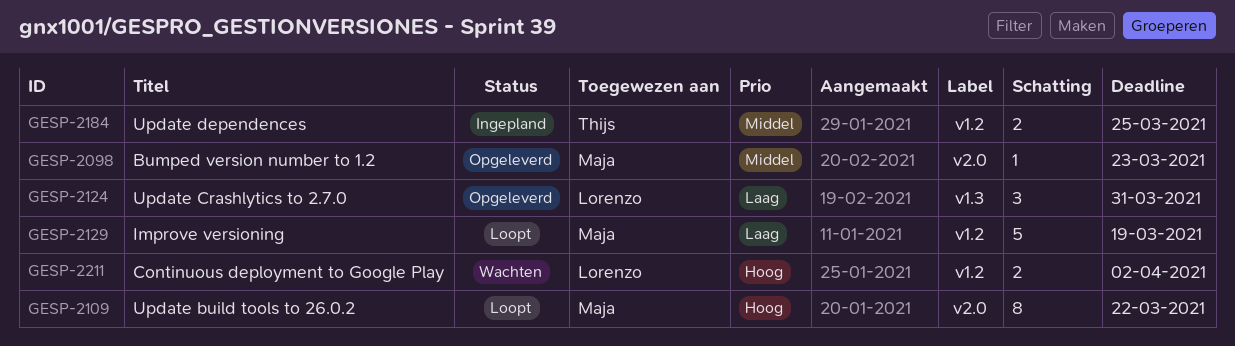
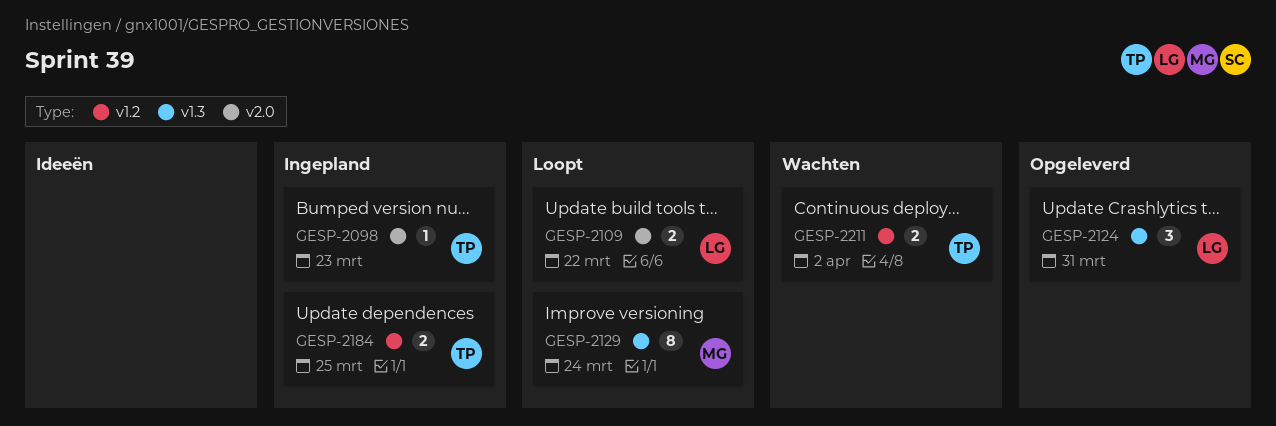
GESP-2098, status: Opgeleverd -> Ingepland
GESP-2098, owner: Maja -> Thijs
GESP-2109, owner: Maja -> Lorenzo
GESP-2109, estimate: 8 -> 2
GESP-2129, label: v1.2 -> v1.3
GESP-2129, estimate: 5 -> 8
GESP-2129, due: Mar 19 -> Mar 24
GESP-2211, owner: Lorenzo -> Thijs

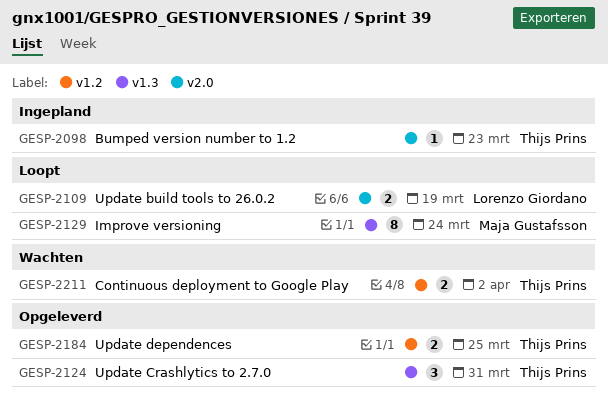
GESP-2109, due: Mar 22 -> Mar 19
GESP-2124, owner: Lorenzo Giordano -> Thijs Prins
GESP-2184, status: Ingepland -> Opgeleverd

